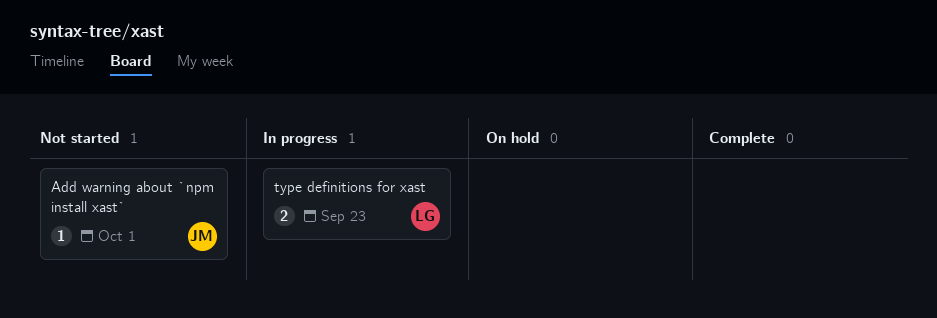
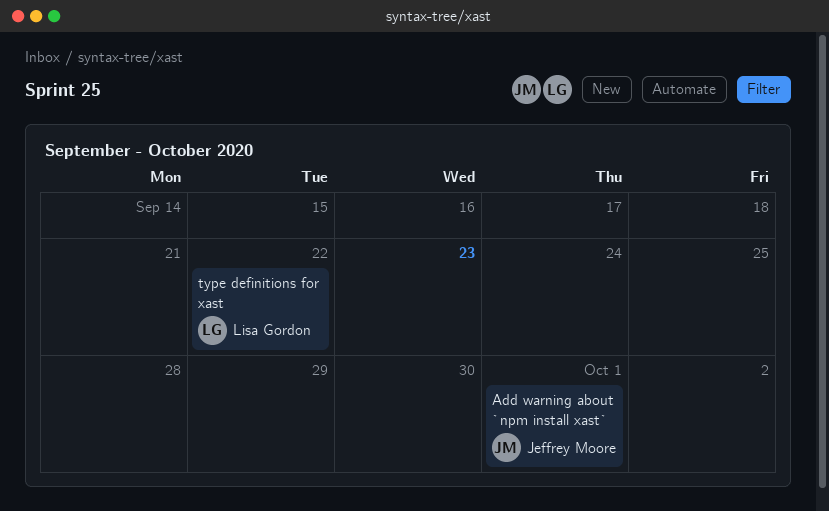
type definitions for xast, due: Sep 23 -> Sep 22

